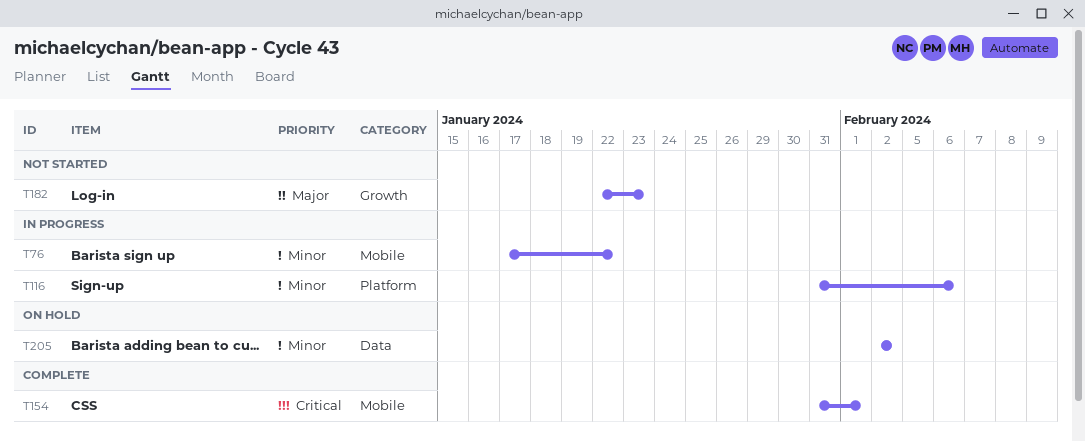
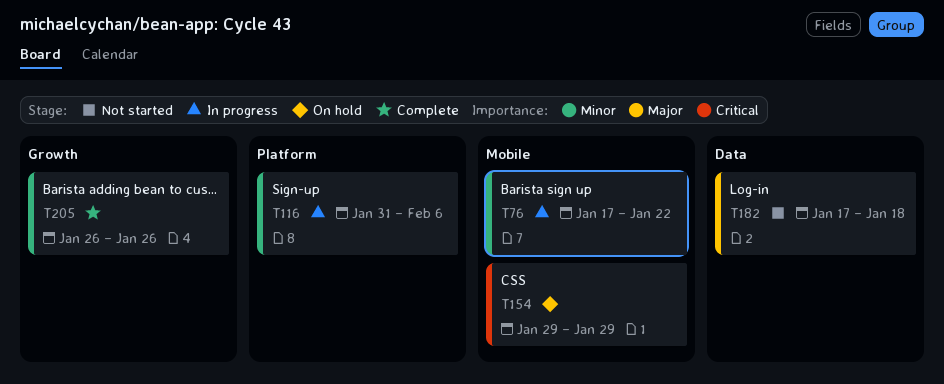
T154, status: Complete -> On hold
T154, start: Jan 31 -> Jan 29
T154, due: Feb 1 -> Jan 29
T182, label: Growth -> Data
T182, start: Jan 22 -> Jan 17
T182, due: Jan 23 -> Jan 18
T205, status: On hold -> Complete
T205, label: Data -> Growth
T205, start: Feb 2 -> Jan 26
T205, due: Feb 2 -> Jan 26

